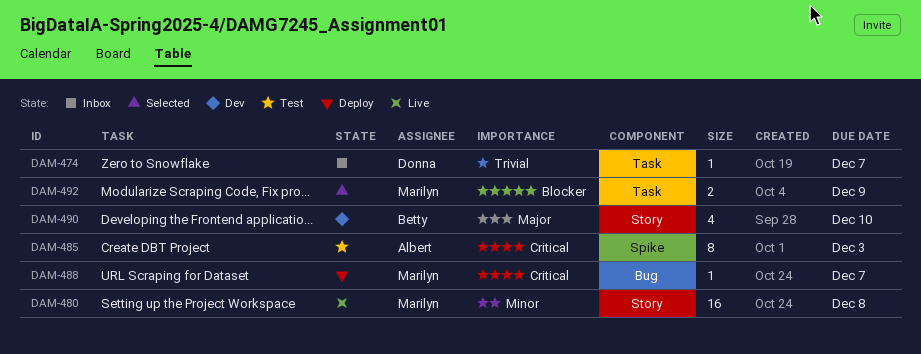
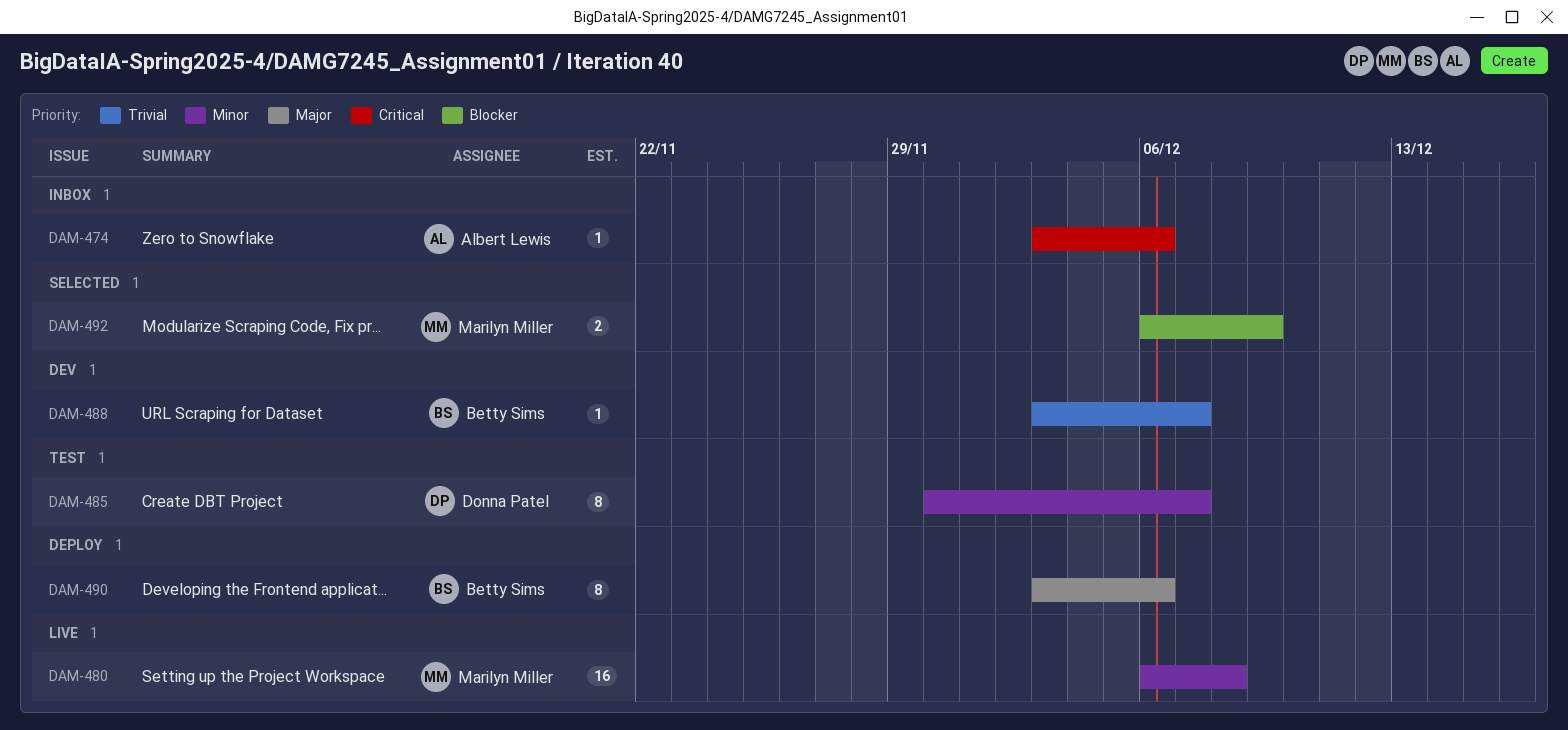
DAM-474, owner: Donna Patel -> Albert Lewis
DAM-474, priority: Trivial -> Critical
DAM-474, due: Dec 7 -> Dec 6
DAM-485, owner: Albert Lewis -> Donna Patel
DAM-485, priority: Critical -> Minor
DAM-485, due: Dec 3 -> Dec 7
DAM-488, status: Deploy -> Dev
DAM-488, owner: Marilyn Miller -> Betty Sims
DAM-488, priority: Critical -> Trivial
DAM-490, status: Dev -> Deploy
DAM-490, estimate: 4 -> 8
DAM-490, due: Dec 10 -> Dec 6

